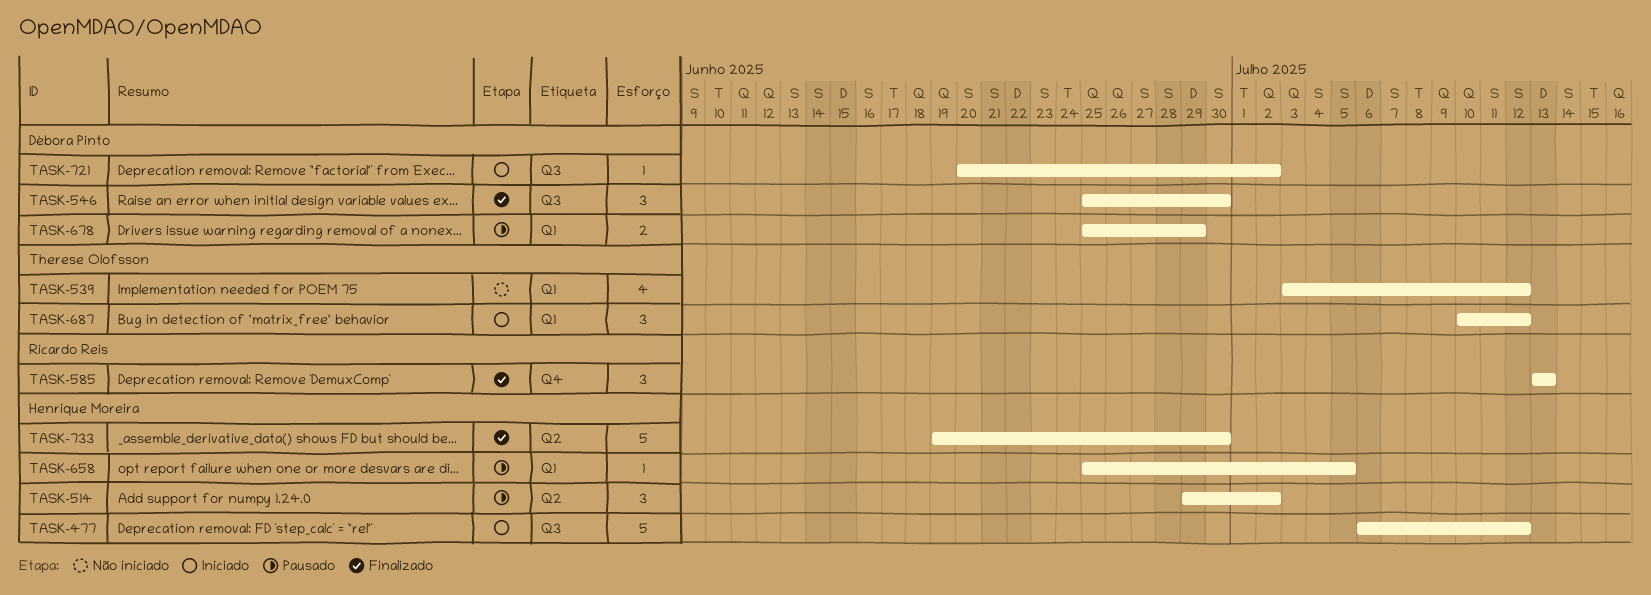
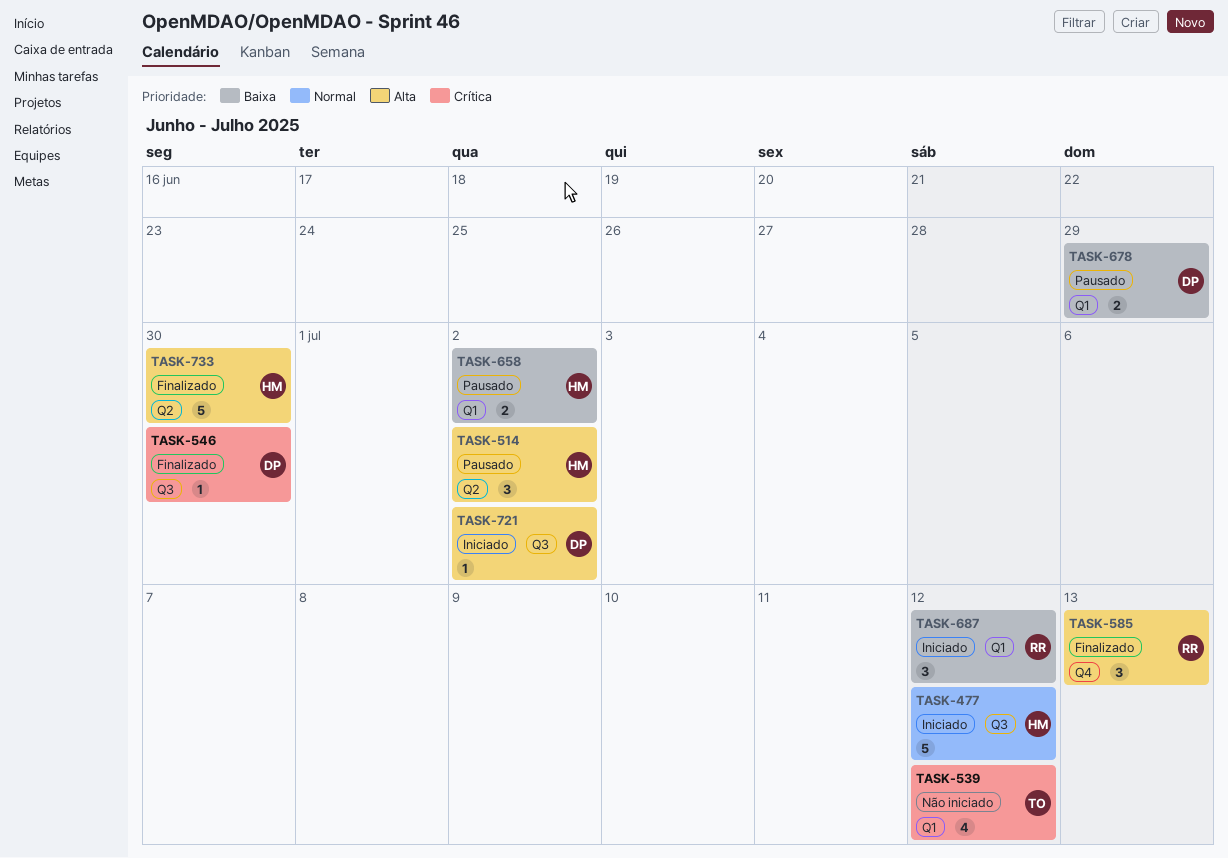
TASK-546, estimate: 3 -> 1
TASK-658, estimate: 1 -> 2
TASK-658, due: Jul 5 -> Jul 2
TASK-687, owner: Therese Olofsson -> Ricardo Reis

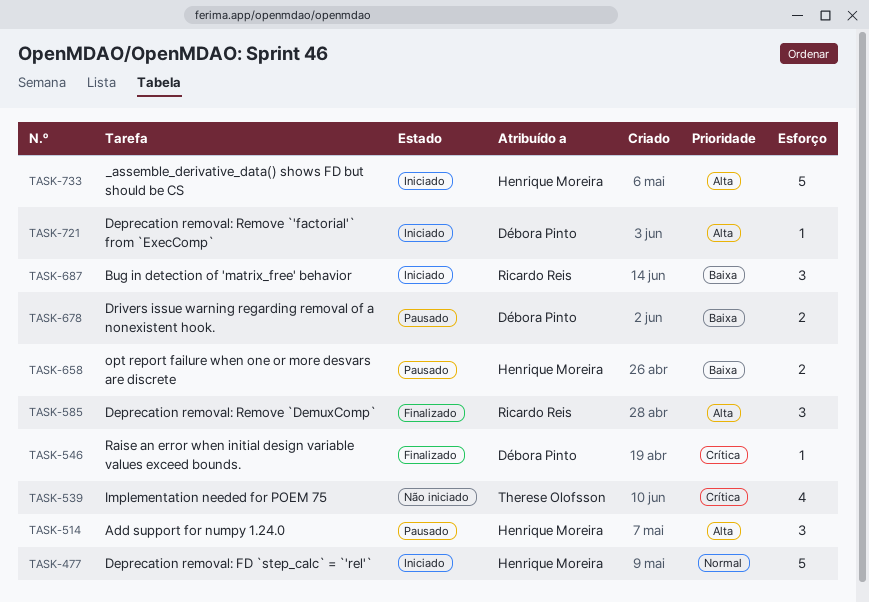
TASK-733, status: Finalizado -> Iniciado

